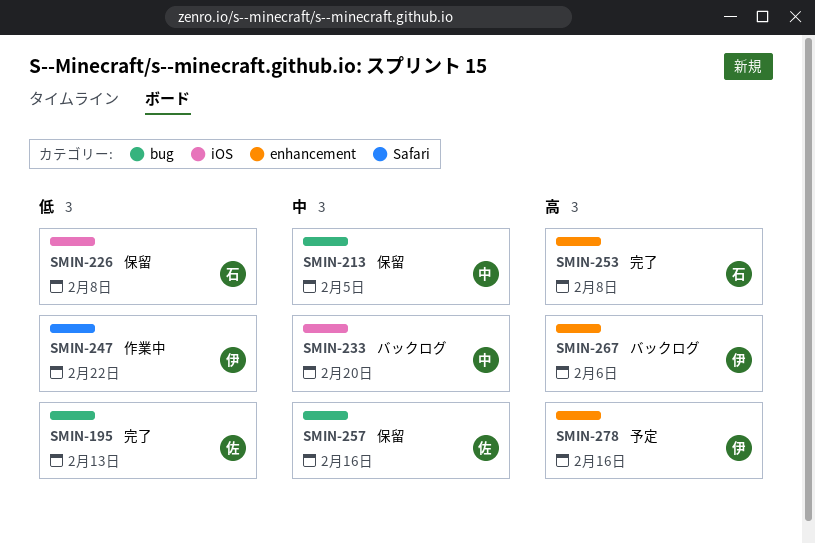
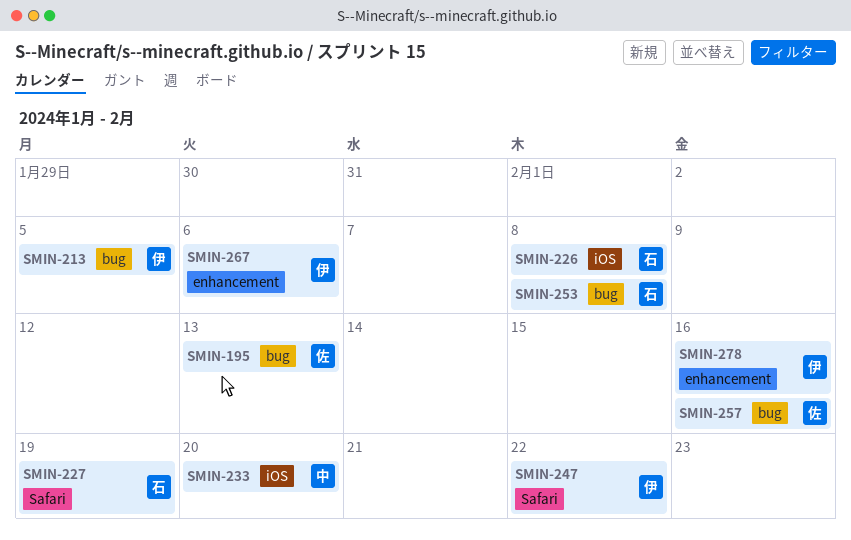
SMIN-213, owner: 中 -> 伊
SMIN-227: none -> present
SMIN-253, label: enhancement -> bug

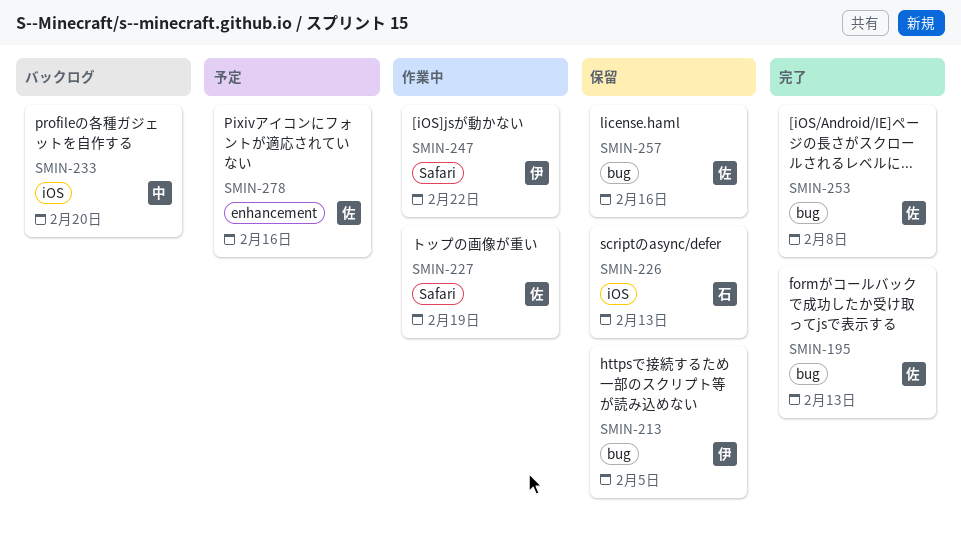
SMIN-226, due: Feb 8 -> Feb 13
SMIN-227, owner: 石 -> 佐
SMIN-253, owner: 石 -> 佐
SMIN-267: present -> none
SMIN-278, owner: 伊 -> 佐

